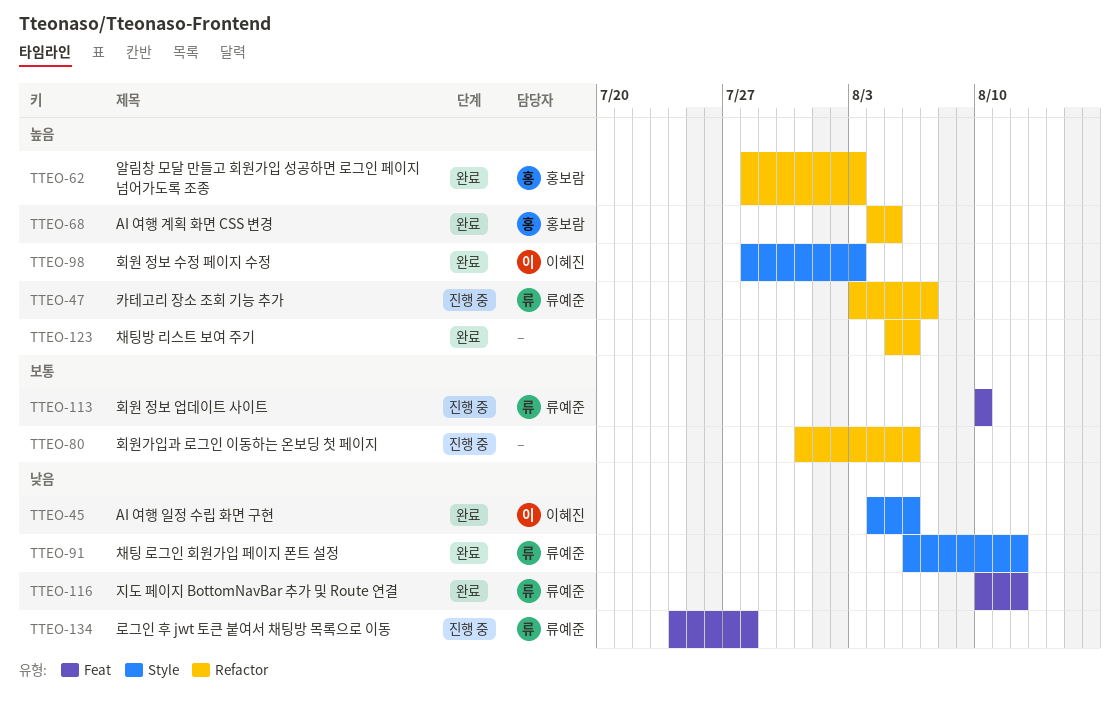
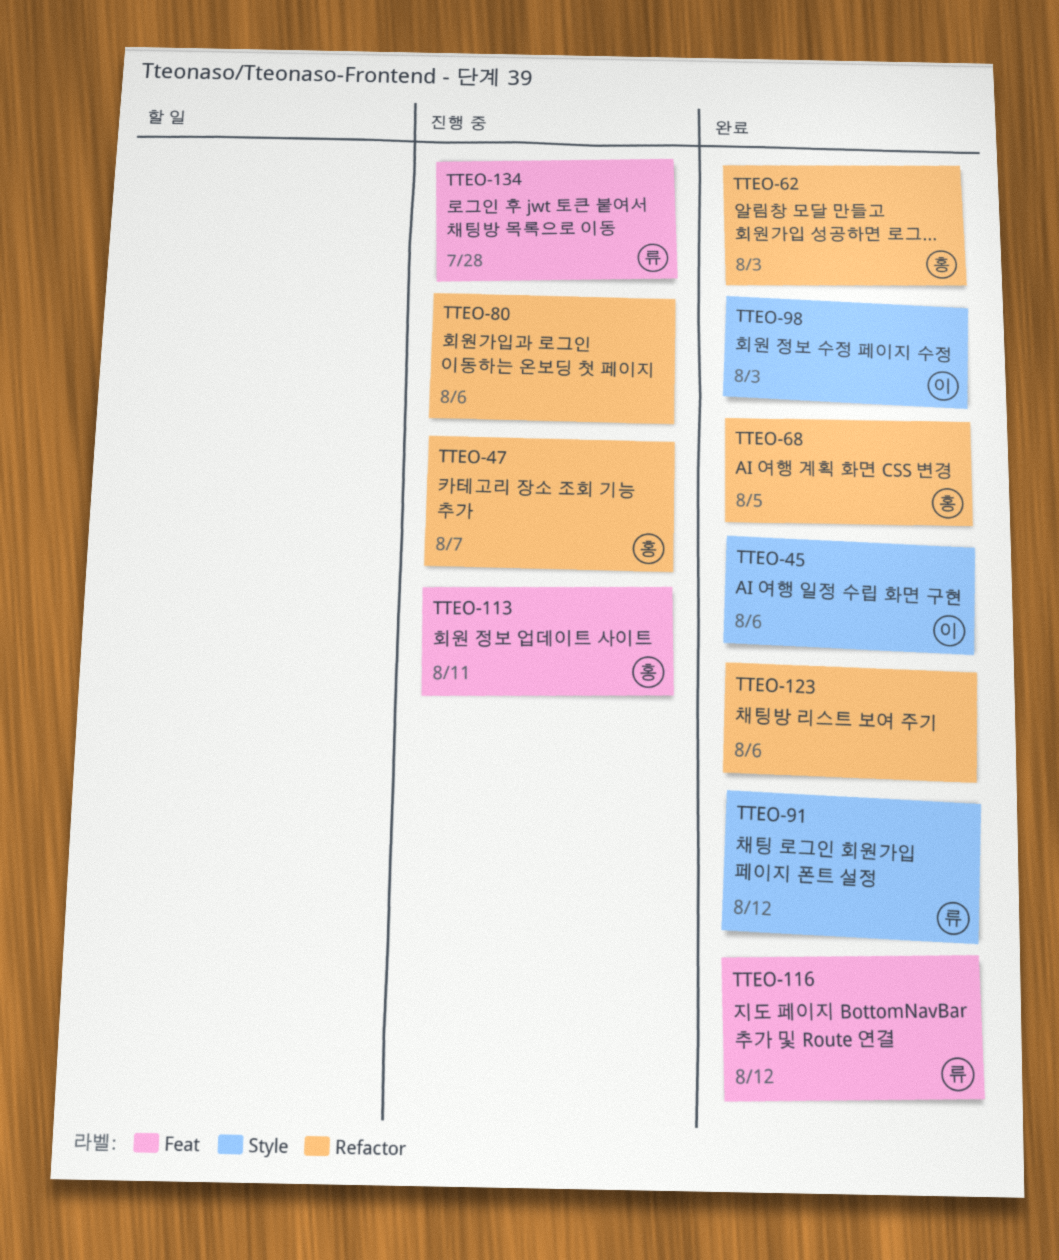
TTEO-47, owner: 류예준 -> 홍보람
TTEO-113, owner: 류예준 -> 홍보람
TTEO-113, due: Aug 10 -> Aug 11

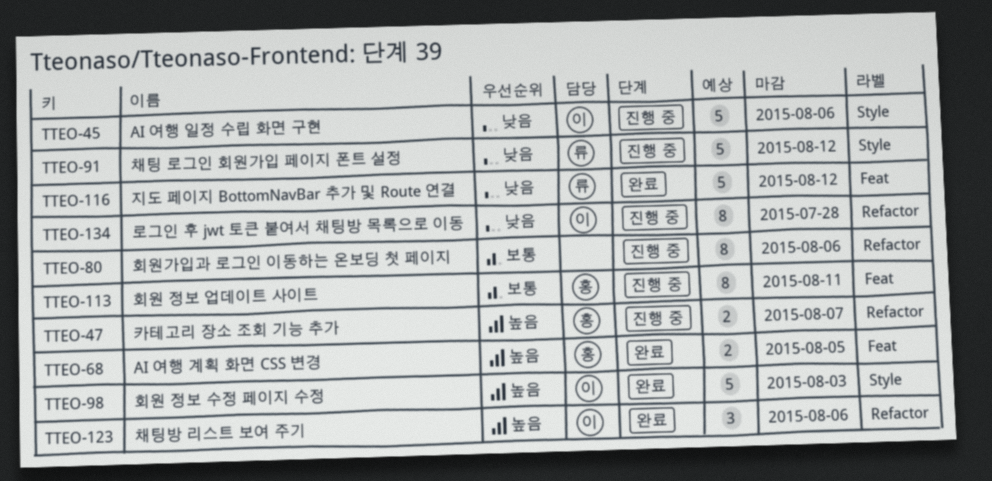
TTEO-45, status: 완료 -> 진행 중
TTEO-62: present -> none
TTEO-68, label: Refactor -> Feat
TTEO-91, status: 완료 -> 진행 중
TTEO-123, owner: none -> 이
TTEO-134, owner: 류 -> 이
TTEO-134, label: Feat -> Refactor

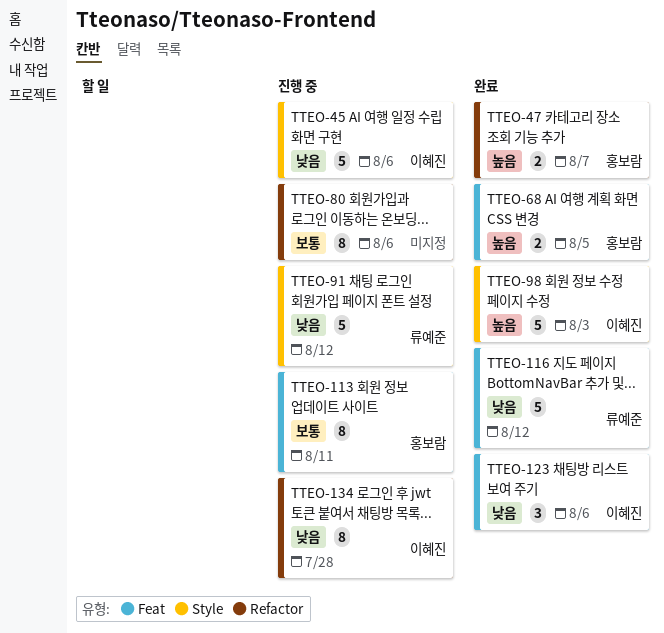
TTEO-47, status: 진행 중 -> 완료
TTEO-123, priority: 높음 -> 낮음
TTEO-123, label: Refactor -> Feat

